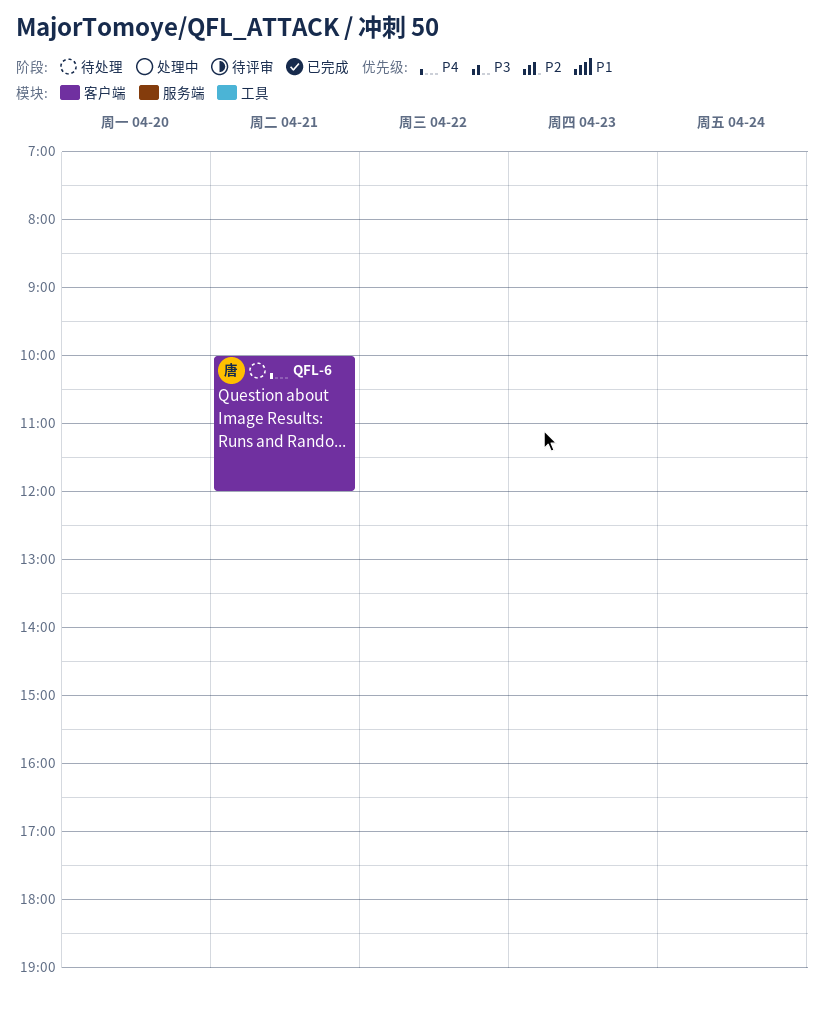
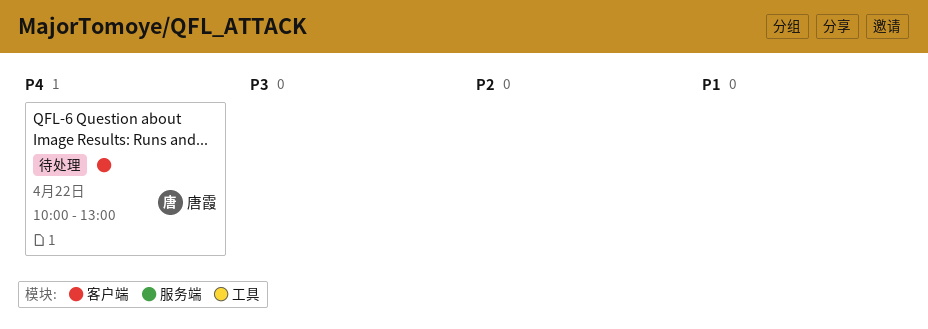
QFL-6, day: Apr 21 -> Apr 22
QFL-6, ends: 12:00 -> 13:00

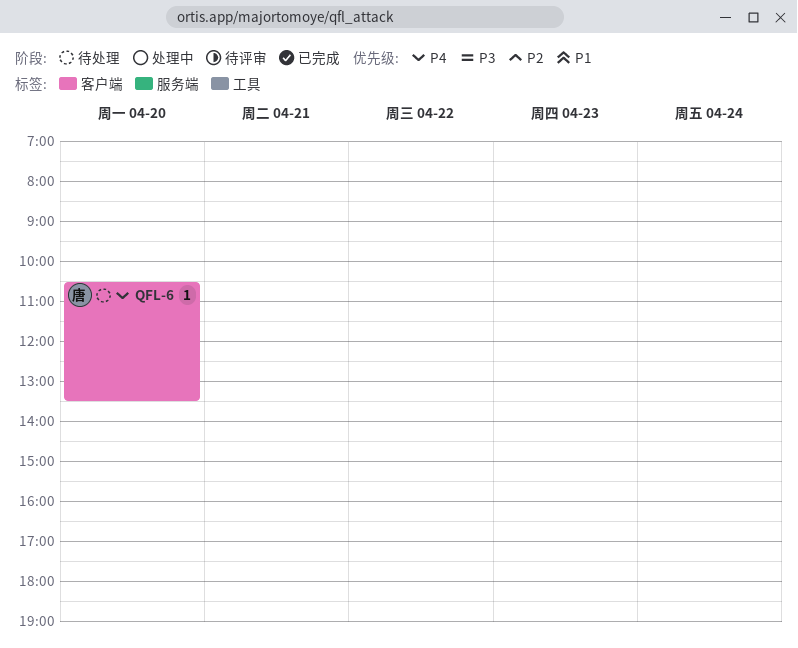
QFL-6, day: Apr 22 -> Apr 20
QFL-6, begins: 10:00 -> 10:30
QFL-6, ends: 13:00 -> 13:30

